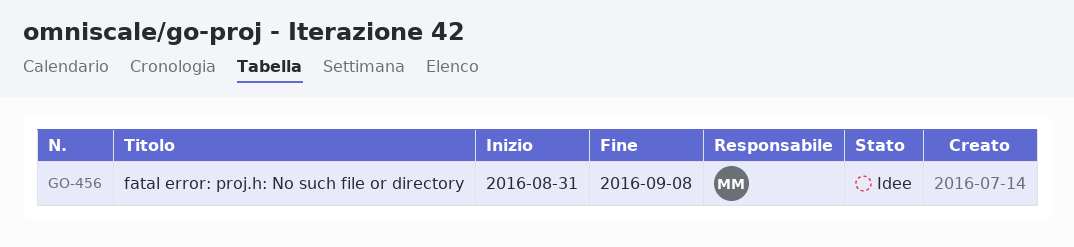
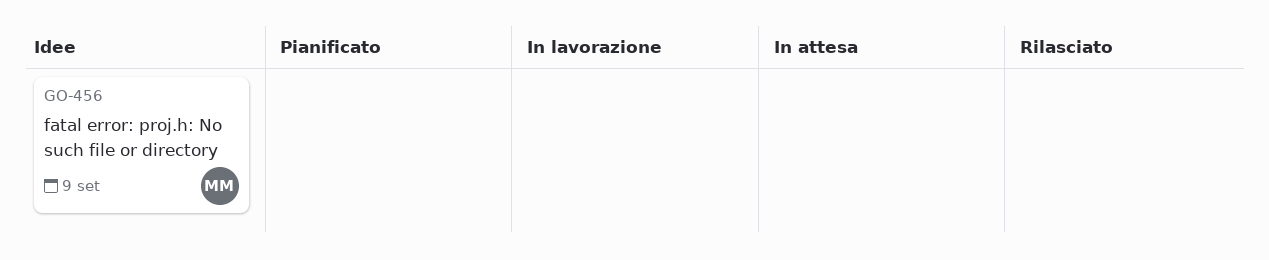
GO-456, due: Sep 8 -> Sep 9

